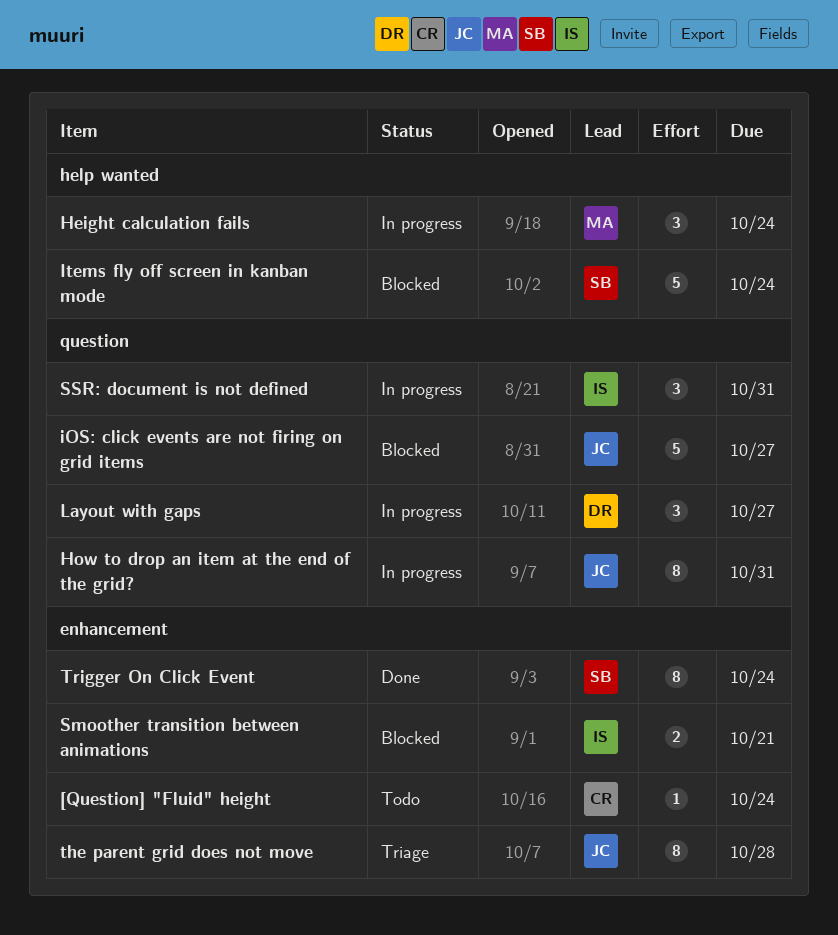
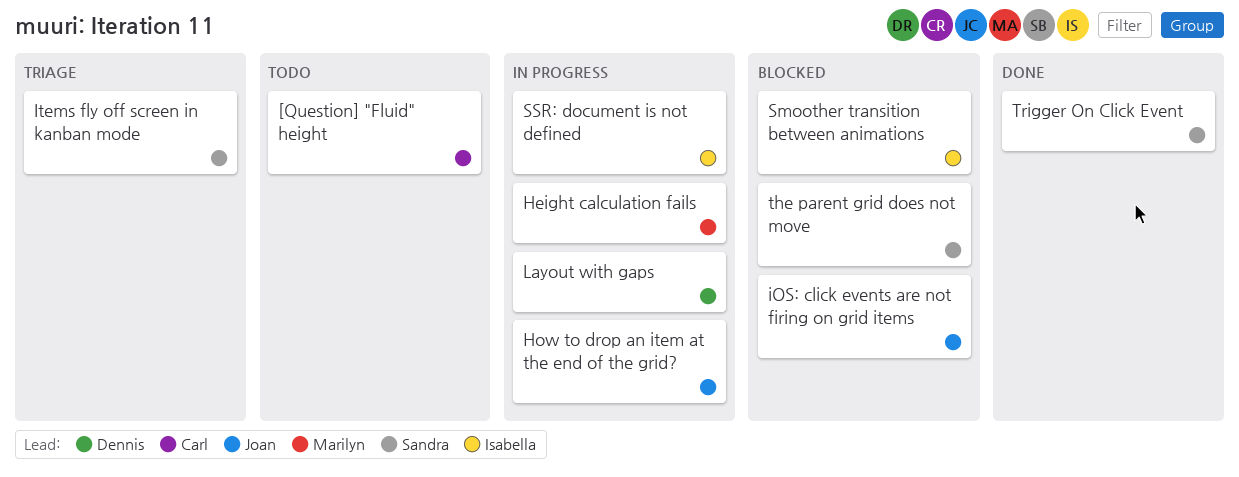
Items fly off screen in kanban mode, status: Blocked -> Triage
the parent grid does not move, status: Triage -> Blocked
the parent grid does not move, owner: Joan -> Sandra

